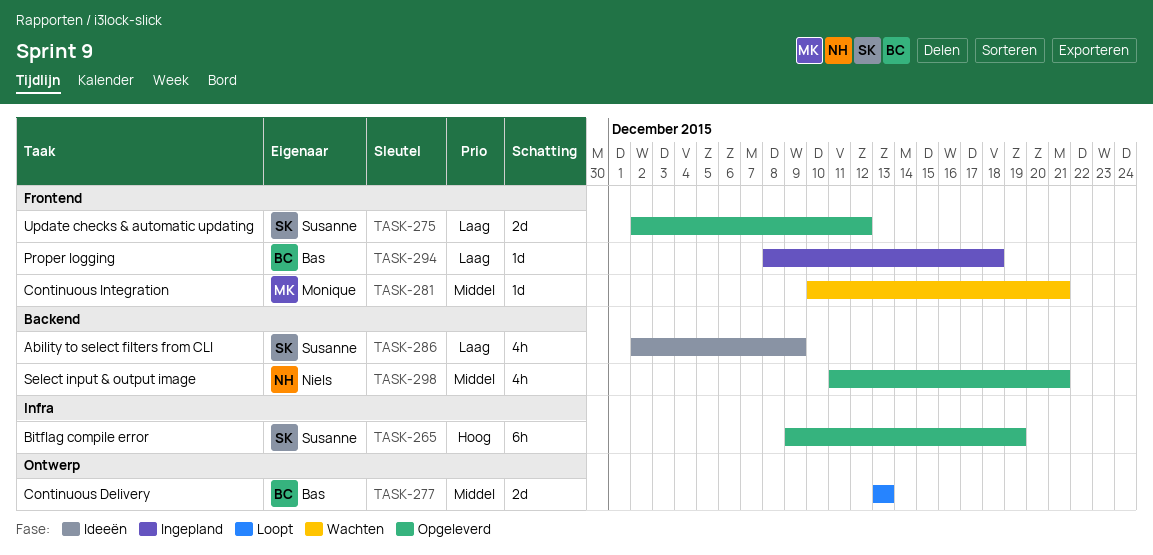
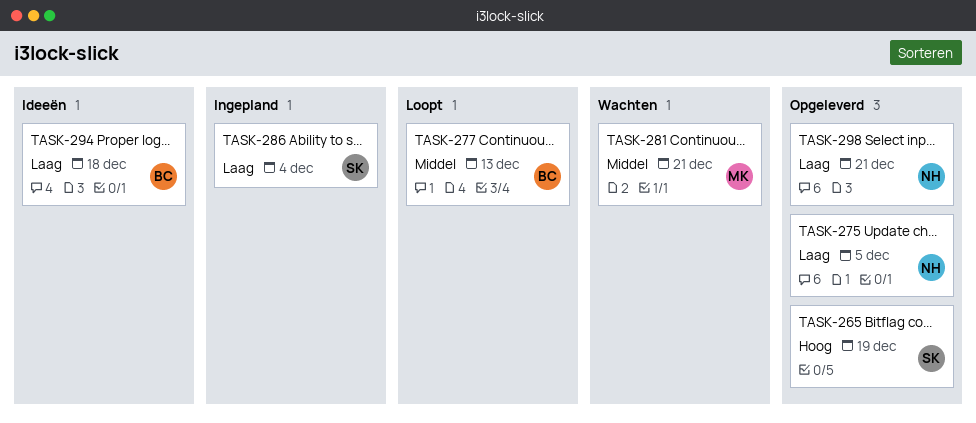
TASK-275, owner: Susanne -> Niels
TASK-275, due: Dec 12 -> Dec 5
TASK-286, status: Ideeën -> Ingepland
TASK-286, due: Dec 9 -> Dec 4
TASK-294, status: Ingepland -> Ideeën
TASK-298, priority: Middel -> Laag

